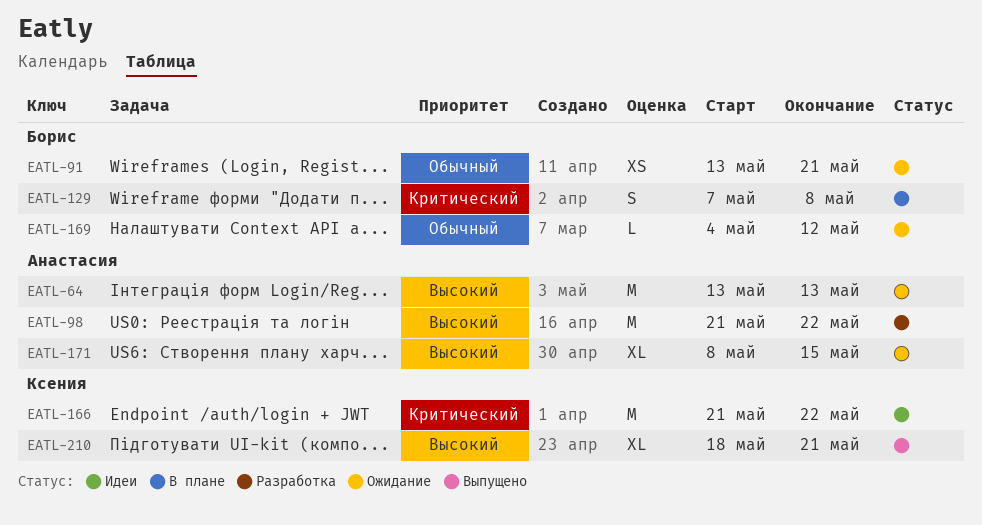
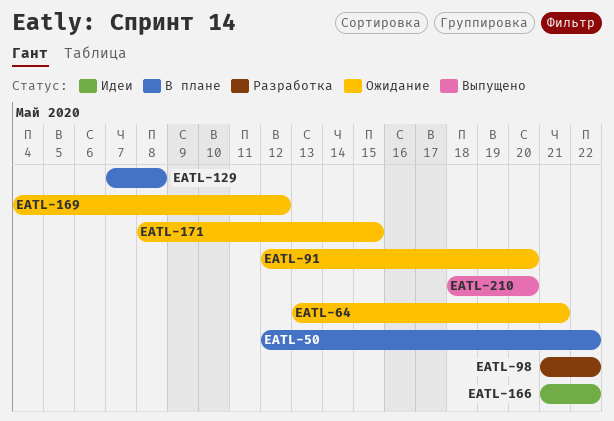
EATL-50: none -> present
EATL-64, due: May 13 -> May 21
EATL-91, start: May 13 -> May 12
EATL-91, due: May 21 -> May 20
EATL-210, due: May 21 -> May 20

